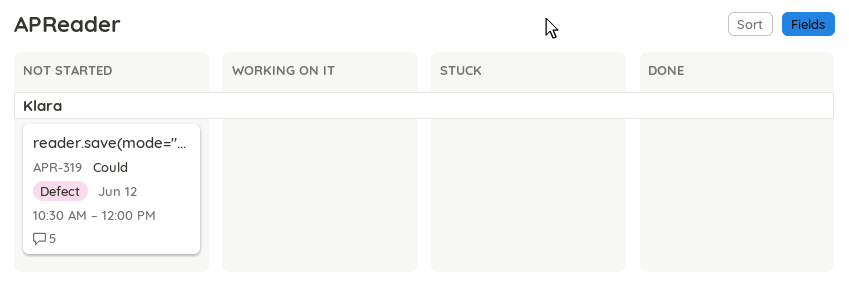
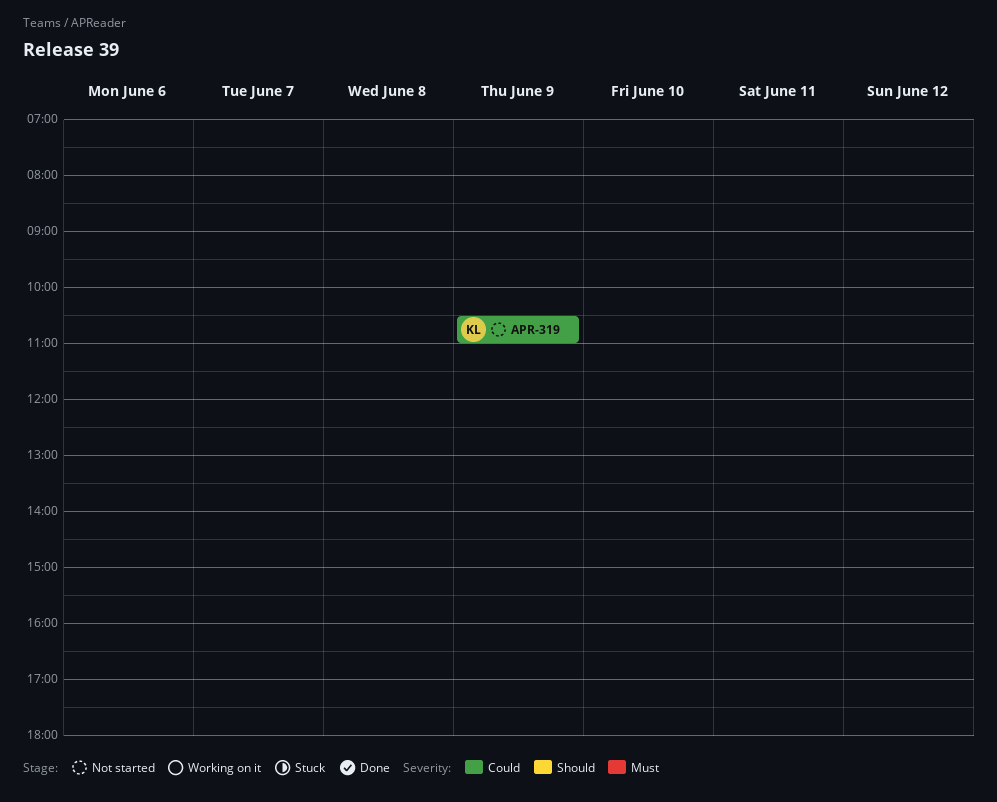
APR-319, day: Jun 12 -> Jun 9
APR-319, ends: 12:00 -> 11:00

